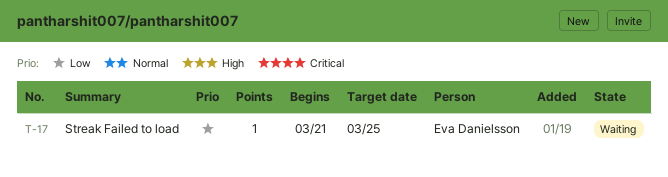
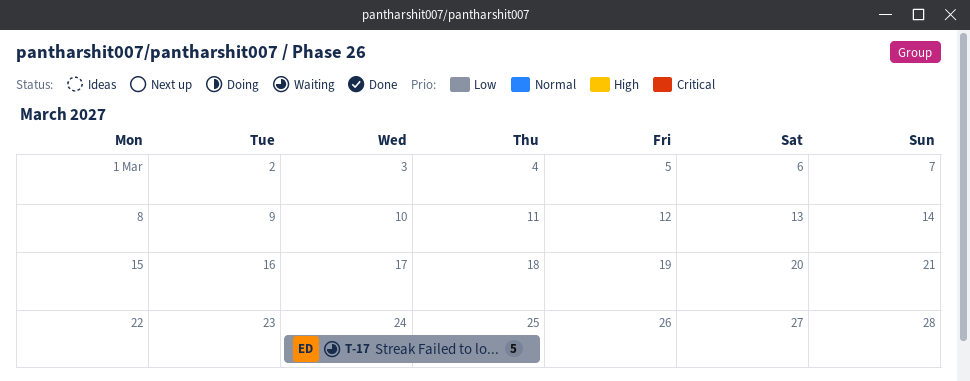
T-17, estimate: 1 -> 5
T-17, start: Mar 21 -> Mar 24

